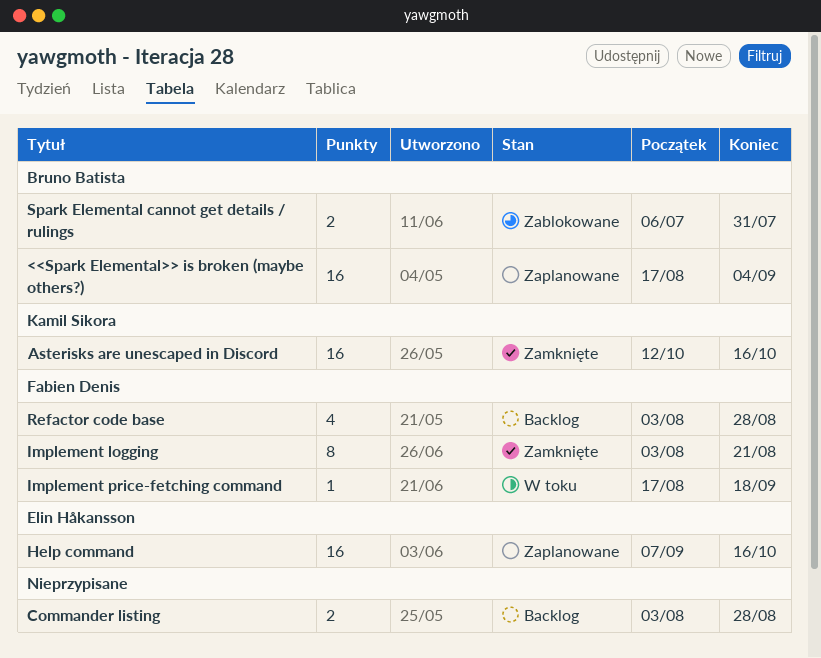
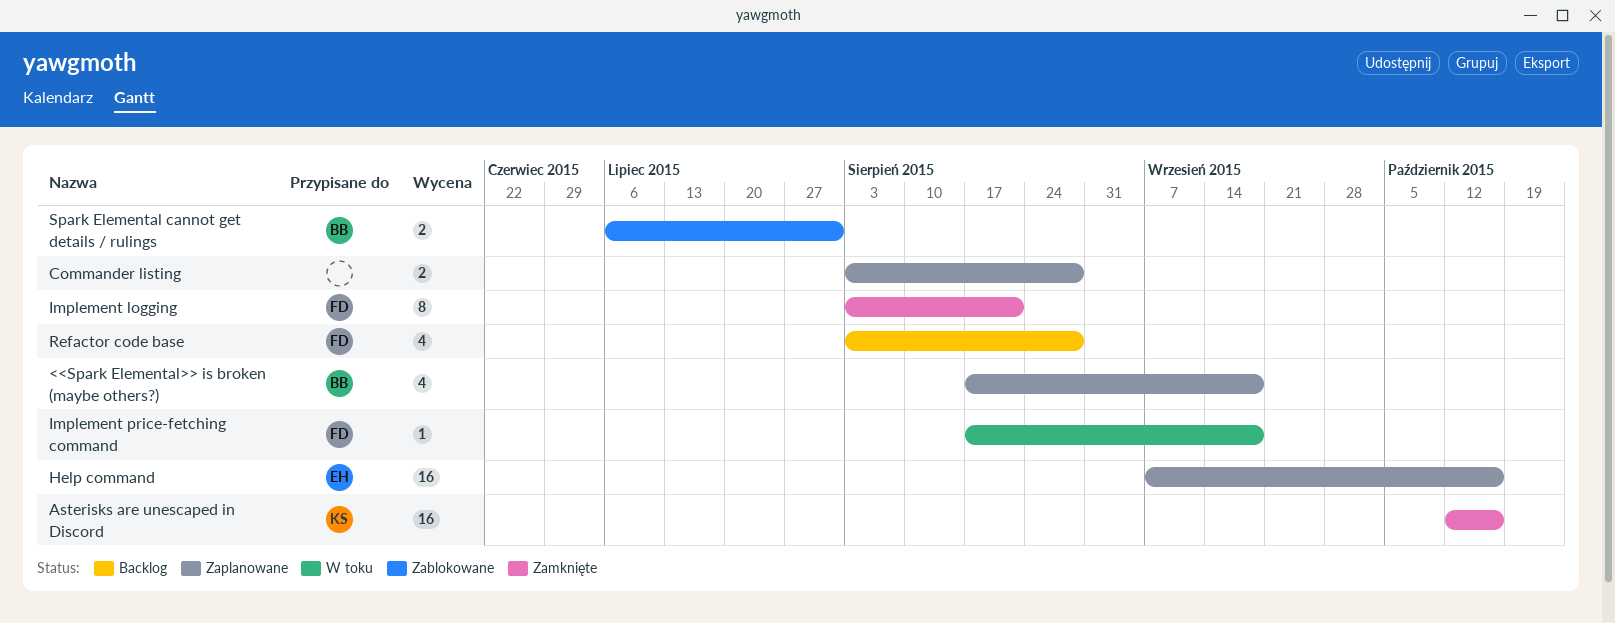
<<Spark Elemental>> is broken (maybe others?), estimate: 16 -> 4
<<Spark Elemental>> is broken (maybe others?), due: Sep 4 -> Sep 18
Commander listing, status: Backlog -> Zaplanowane

